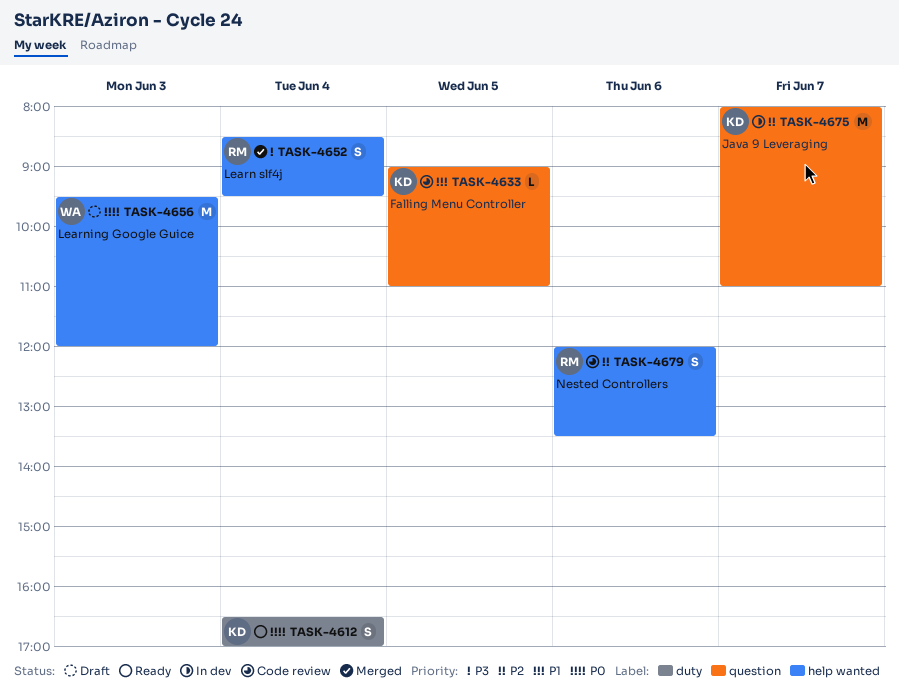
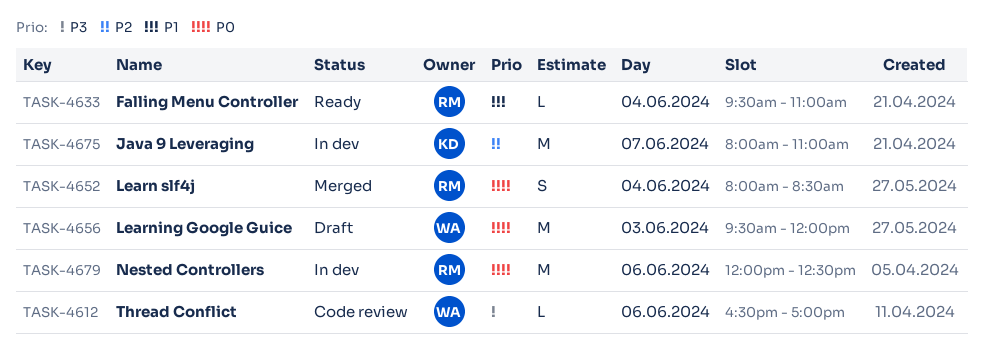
TASK-4612, status: Ready -> Code review
TASK-4612, owner: KD -> WA
TASK-4612, priority: P0 -> P3
TASK-4612, estimate: S -> L
TASK-4612, day: Jun 4 -> Jun 6
TASK-4633, status: Code review -> Ready
TASK-4633, owner: KD -> RM
TASK-4633, day: Jun 5 -> Jun 4
TASK-4633, begins: 09:00 -> 09:30
TASK-4652, priority: P3 -> P0
TASK-4652, begins: 08:30 -> 08:00
TASK-4652, ends: 09:30 -> 08:30
TASK-4679, status: Code review -> In dev
TASK-4679, priority: P2 -> P0
TASK-4679, estimate: S -> M
TASK-4679, ends: 13:30 -> 12:30

